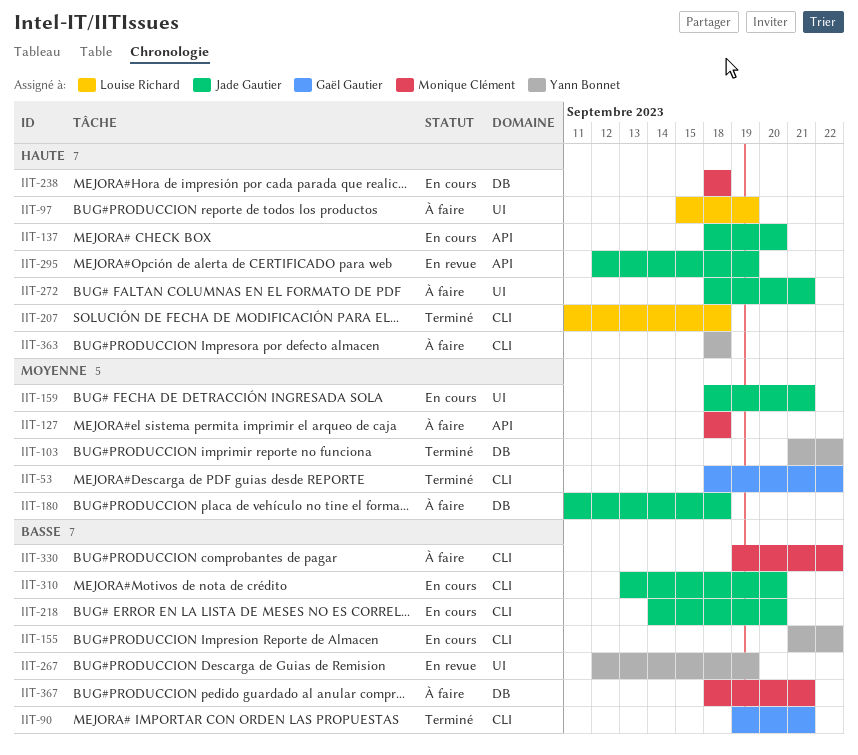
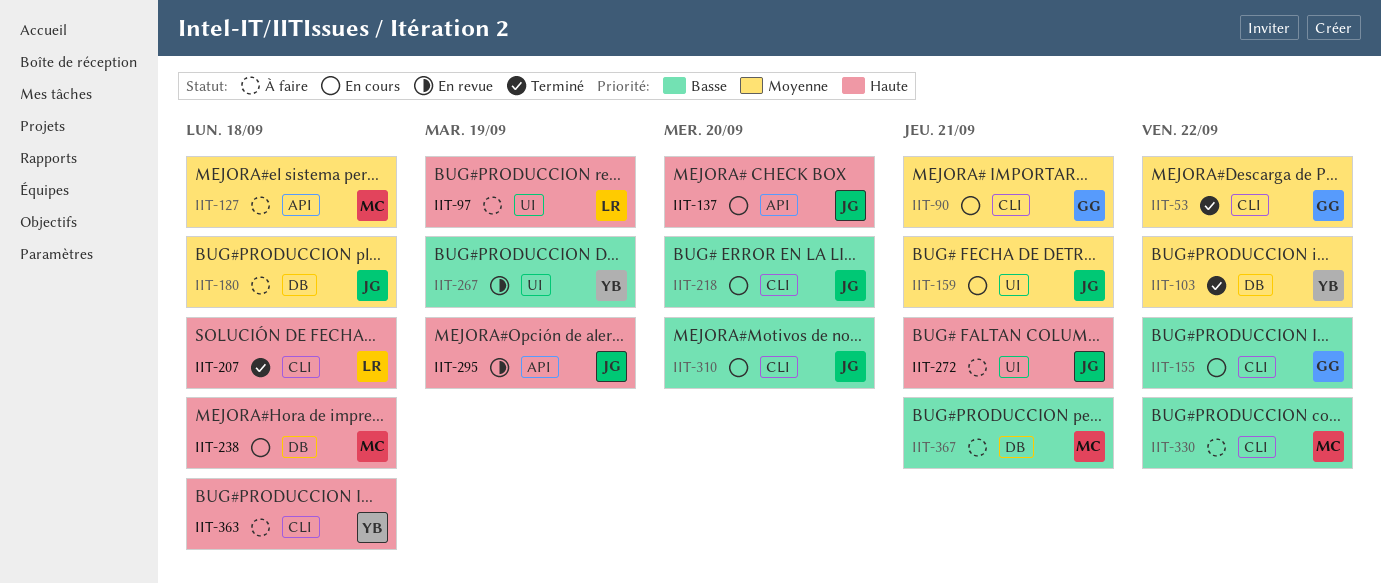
IIT-90, status: Terminé -> En cours
IIT-90, priority: Basse -> Moyenne
IIT-155, owner: Yann Bonnet -> Gaël Gautier

